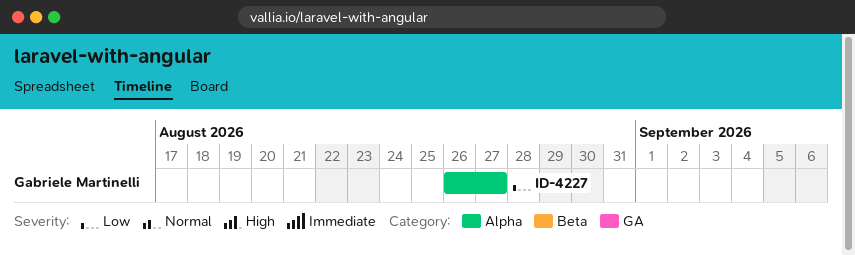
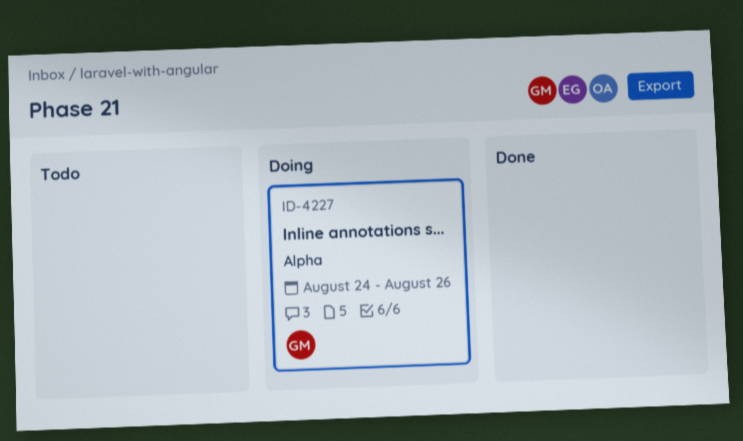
ID-4227, start: Aug 26 -> Aug 24
ID-4227, due: Aug 27 -> Aug 26

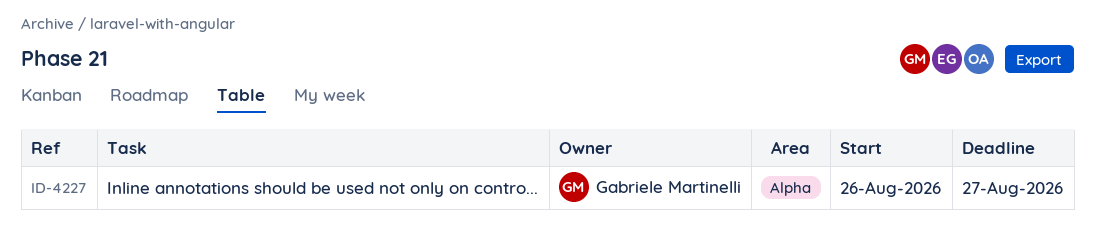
ID-4227, start: Aug 24 -> Aug 26
ID-4227, due: Aug 26 -> Aug 27

